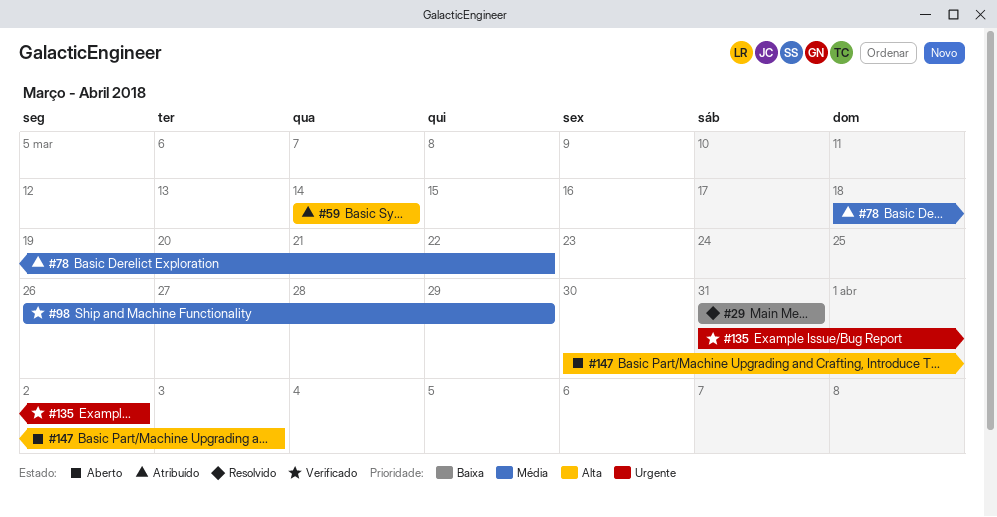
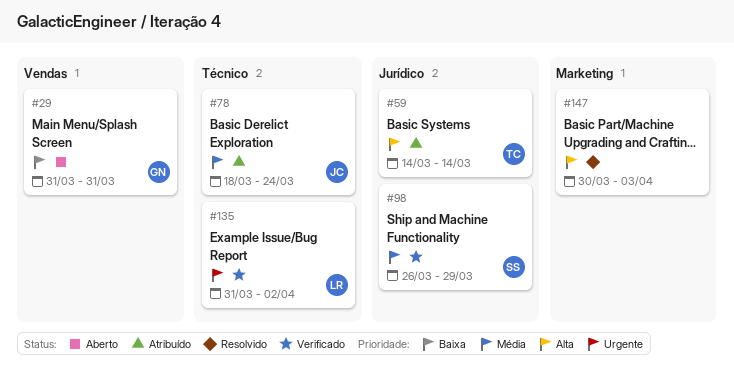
#29, status: Resolvido -> Aberto
#78, due: Mar 22 -> Mar 24
#147, status: Aberto -> Resolvido

